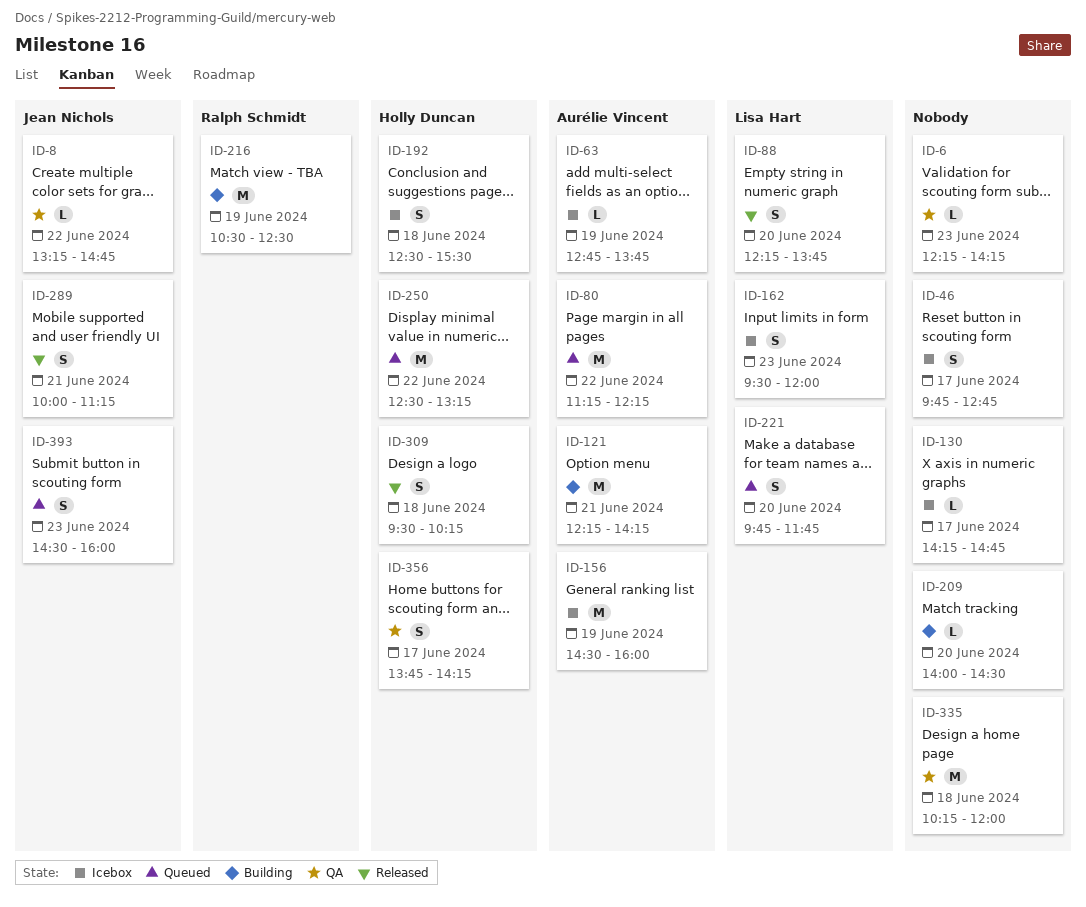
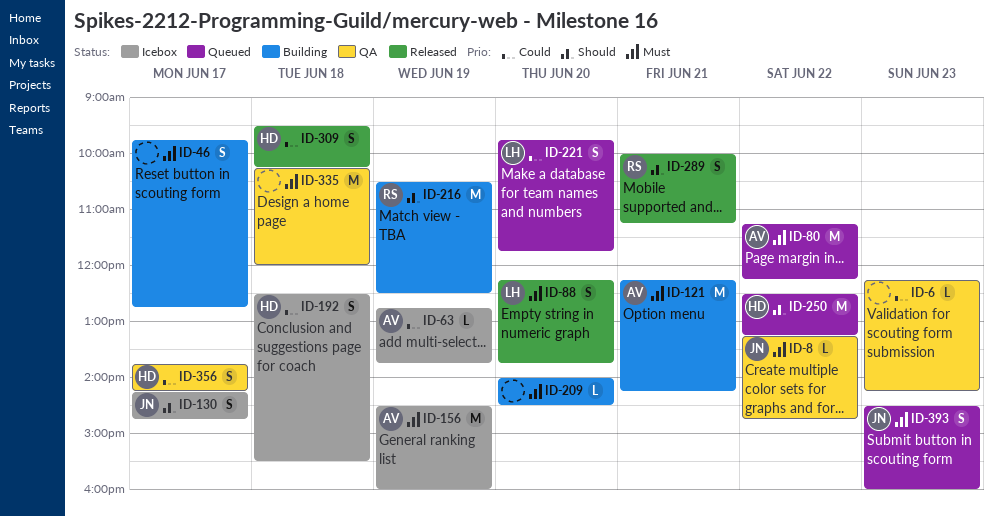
ID-46, status: Icebox -> Building
ID-130, owner: none -> Jean Nichols
ID-130, estimate: L -> S
ID-162: present -> none
ID-289, owner: Jean Nichols -> Ralph Schmidt

